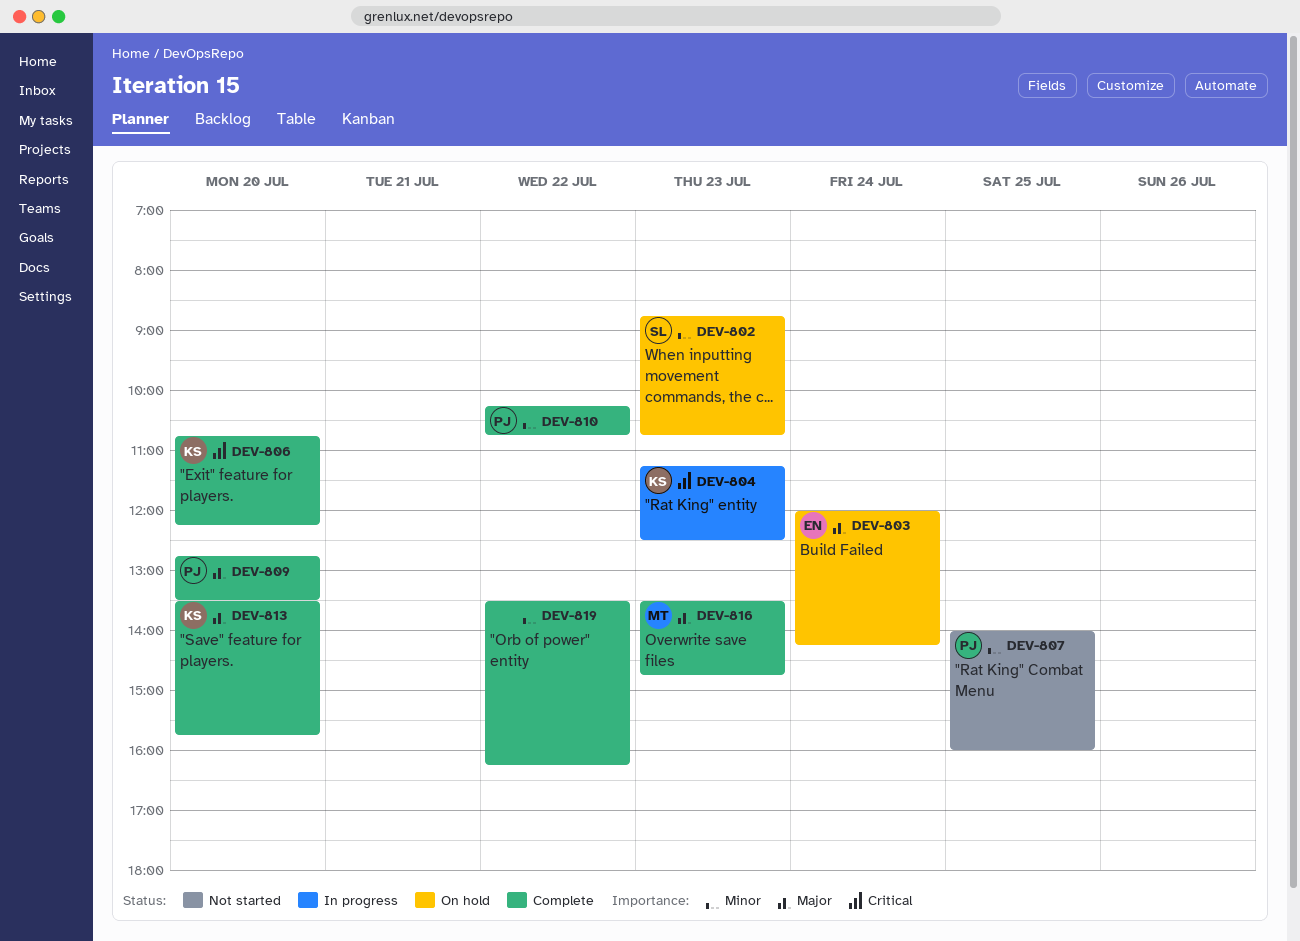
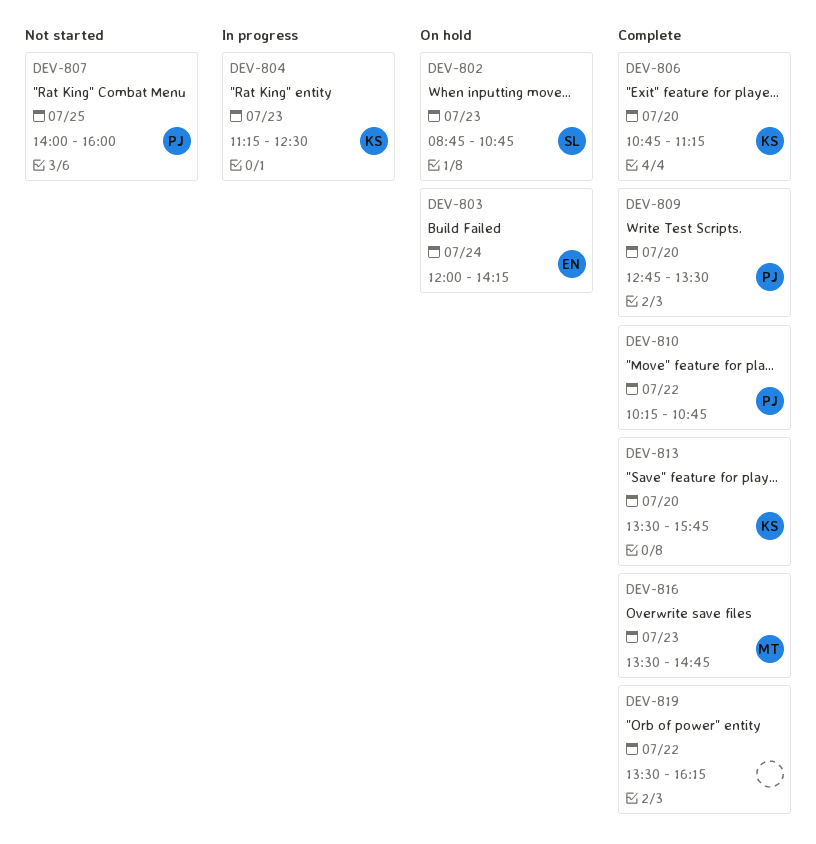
DEV-806, ends: 12:15 -> 11:15

